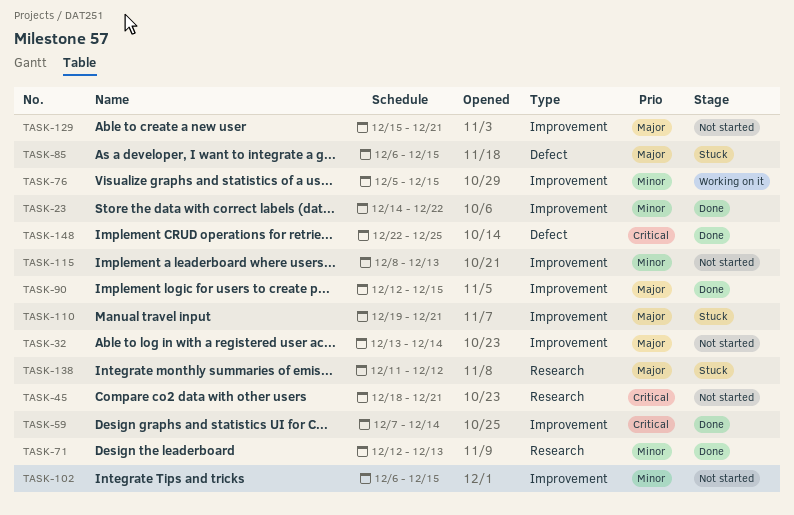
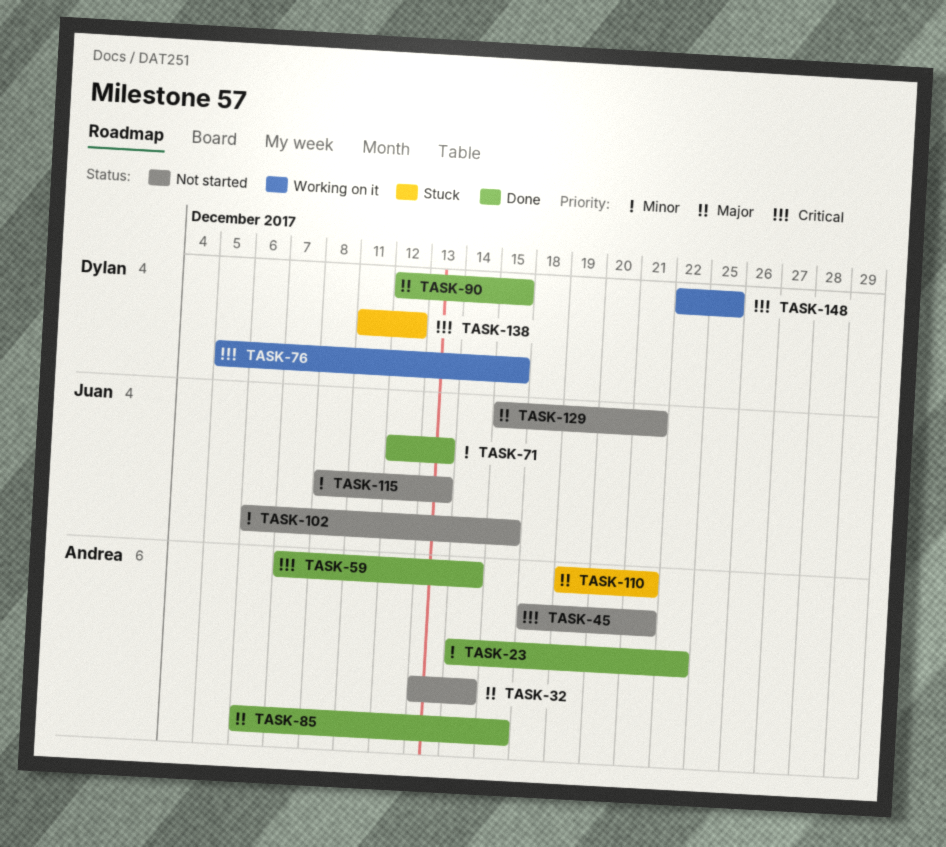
TASK-76, priority: Minor -> Critical
TASK-85, status: Stuck -> Done
TASK-138, priority: Major -> Critical
TASK-148, status: Done -> Working on it

